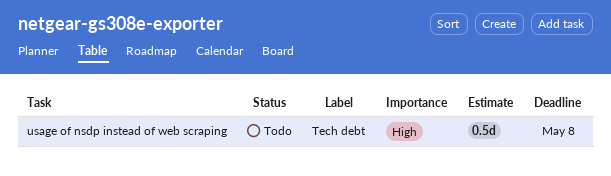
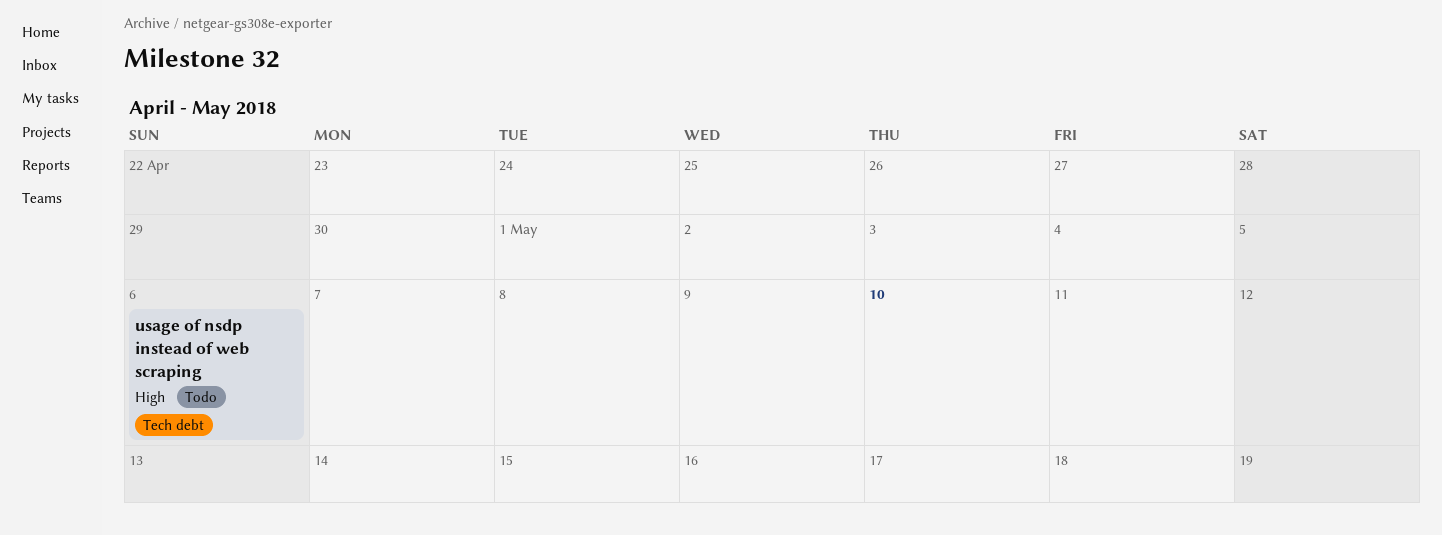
usage of nsdp instead of web scraping, due: May 8 -> May 6

